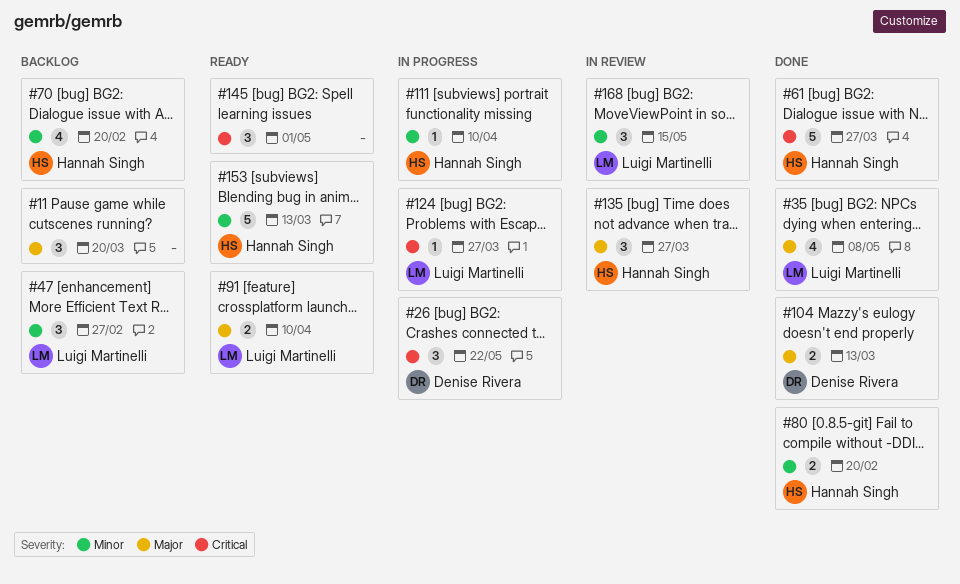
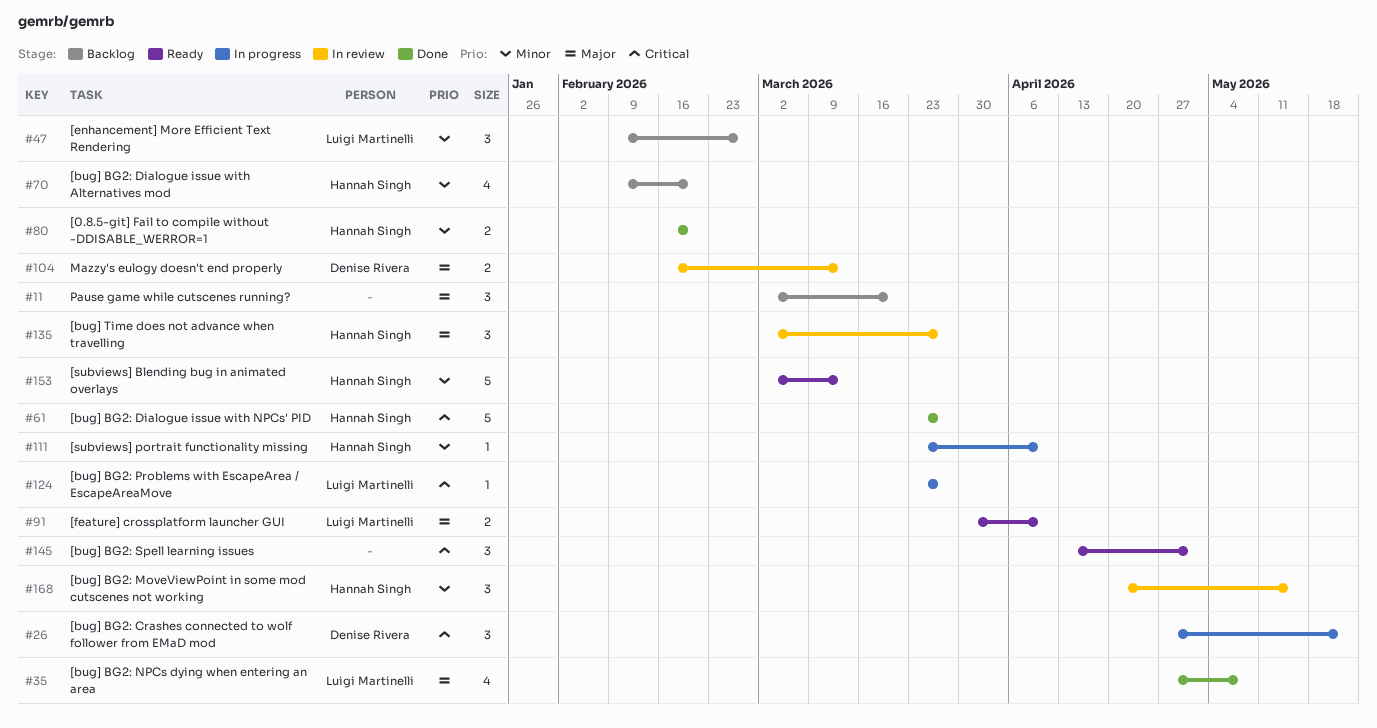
#104, status: Done -> In review
#168, owner: Luigi Martinelli -> Hannah Singh

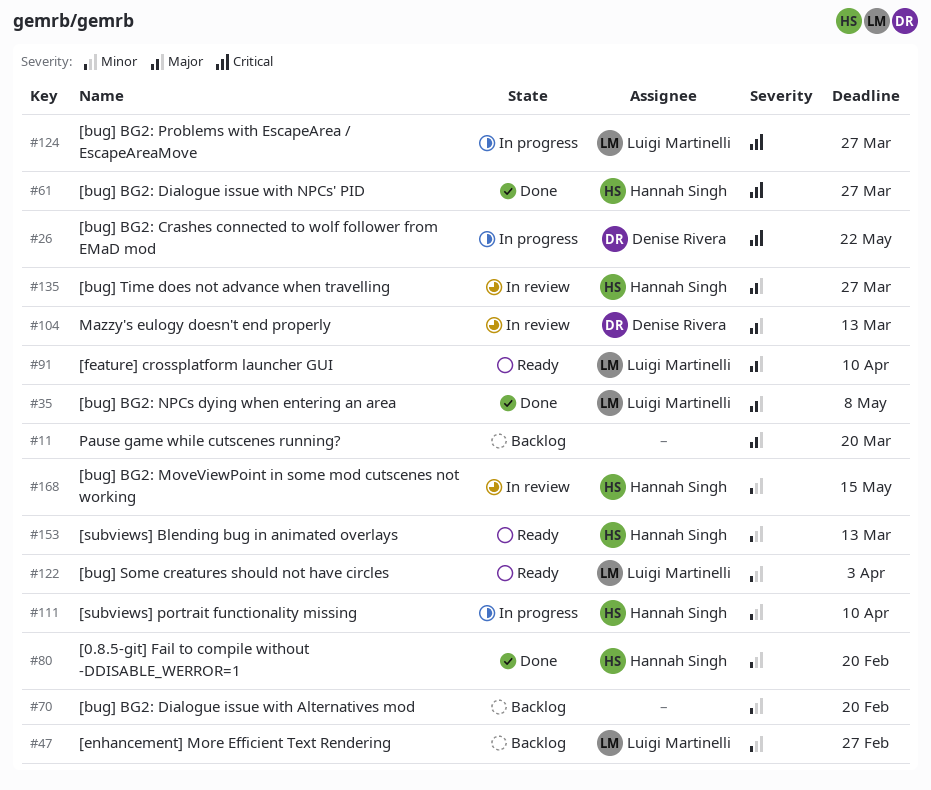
#70, owner: Hannah Singh -> none
#122: none -> present
#145: present -> none

